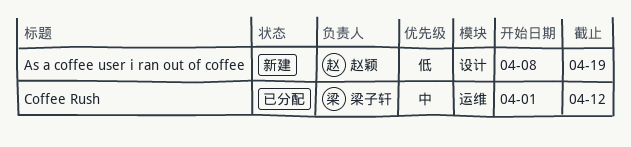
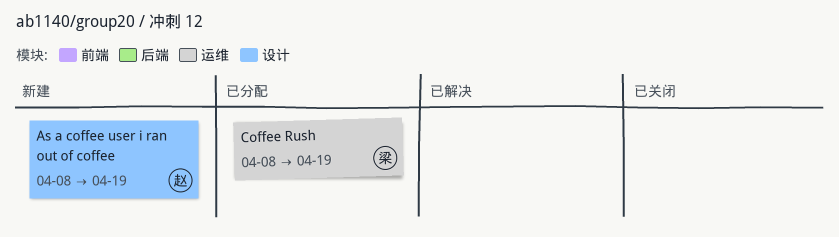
Coffee Rush, start: Apr 1 -> Apr 8
Coffee Rush, due: Apr 12 -> Apr 19

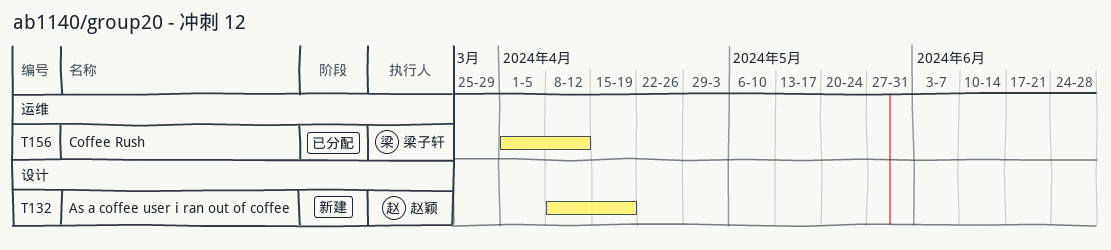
Coffee Rush, start: Apr 8 -> Apr 1
Coffee Rush, due: Apr 19 -> Apr 12

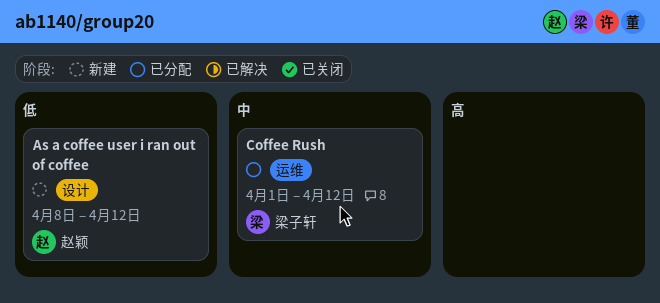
As a coffee user i ran out of coffee, due: Apr 19 -> Apr 12

